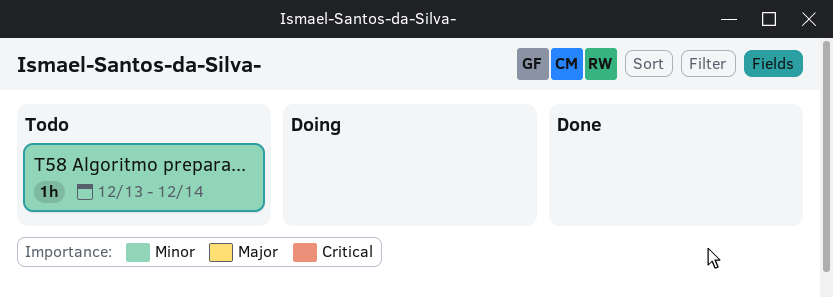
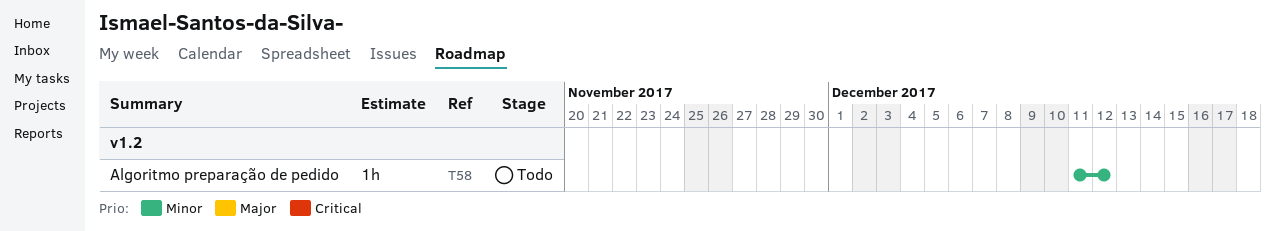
T58, start: Dec 13 -> Dec 11
T58, due: Dec 14 -> Dec 12

